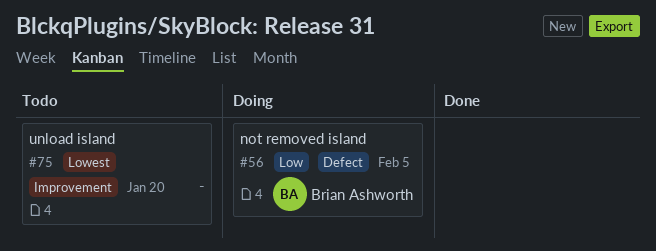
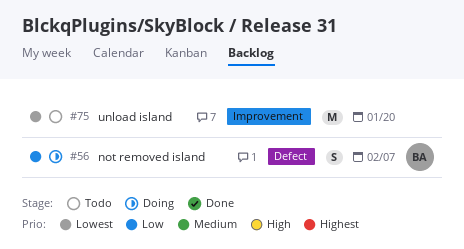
#56, due: Feb 5 -> Feb 7

